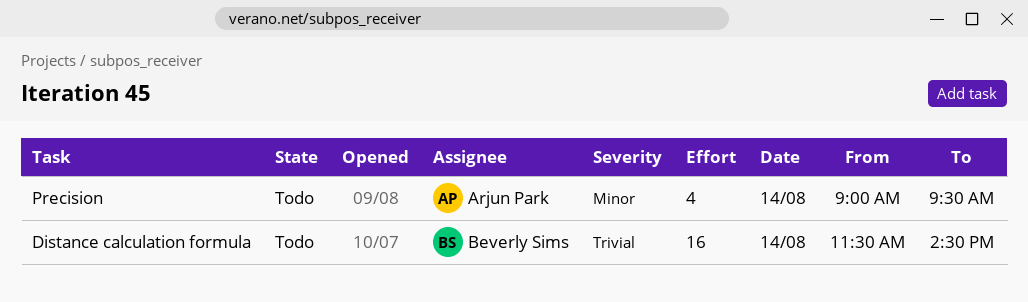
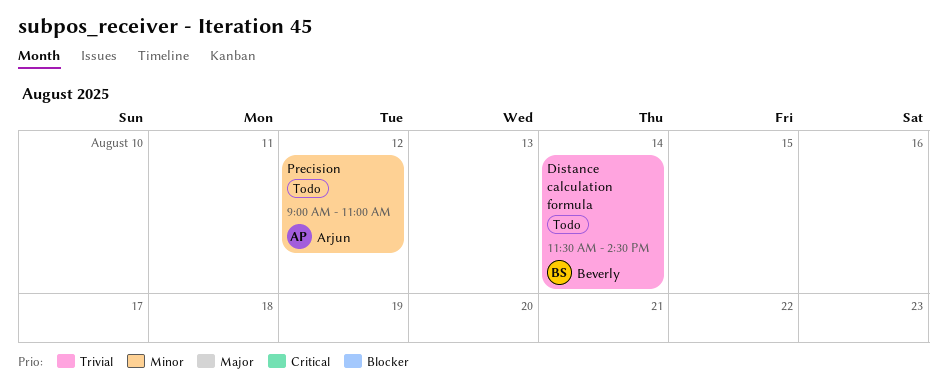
Precision, day: Aug 14 -> Aug 12
Precision, ends: 09:30 -> 11:00

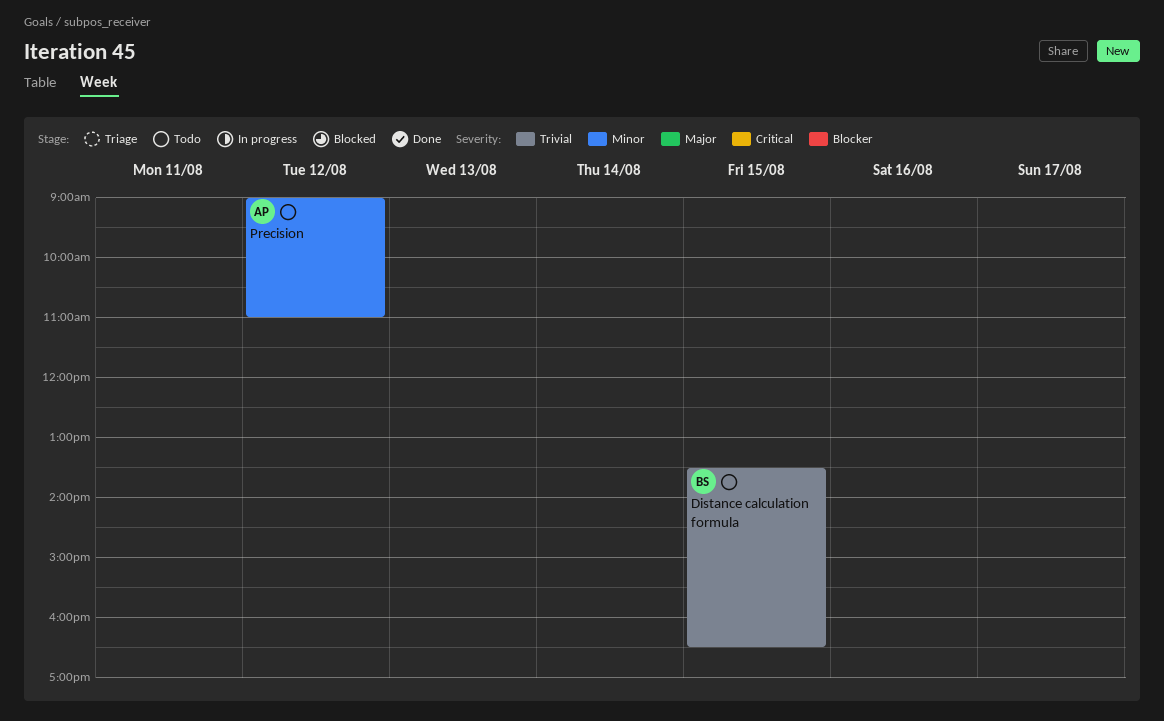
Distance calculation formula, day: Aug 14 -> Aug 15
Distance calculation formula, begins: 11:30 -> 13:30
Distance calculation formula, ends: 14:30 -> 16:30

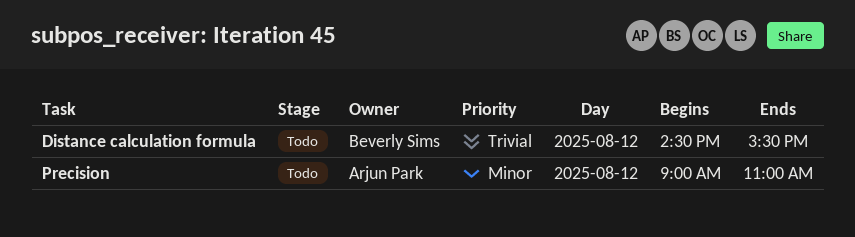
Distance calculation formula, day: Aug 15 -> Aug 12
Distance calculation formula, begins: 13:30 -> 14:30
Distance calculation formula, ends: 16:30 -> 15:30

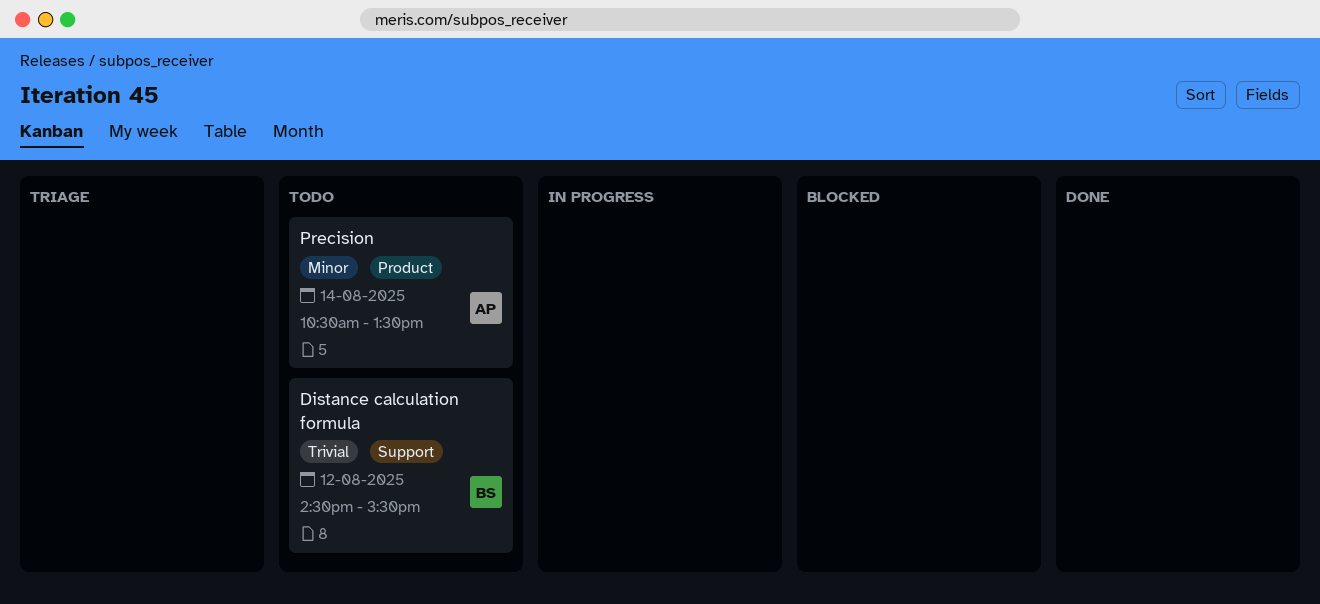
Precision, day: Aug 12 -> Aug 14
Precision, begins: 09:00 -> 10:30
Precision, ends: 11:00 -> 13:30

